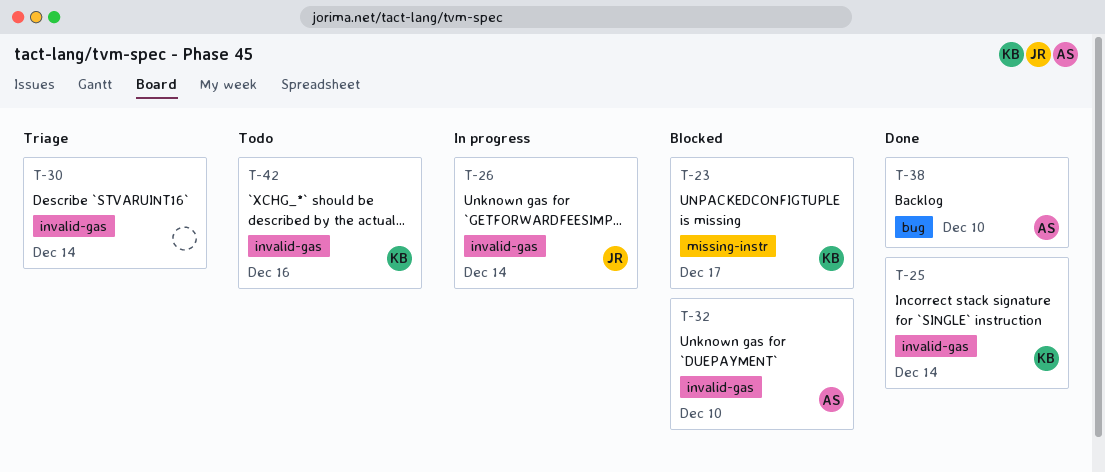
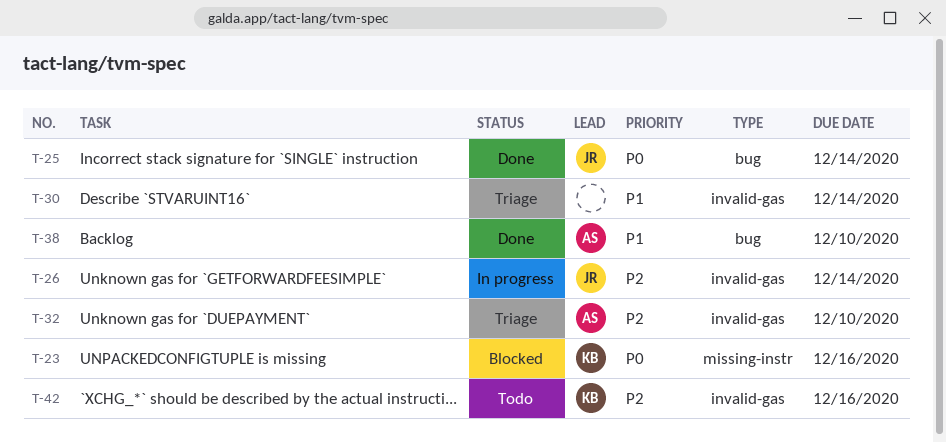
T-23, due: Dec 17 -> Dec 16
T-25, owner: KB -> JR
T-25, label: invalid-gas -> bug
T-32, status: Blocked -> Triage

